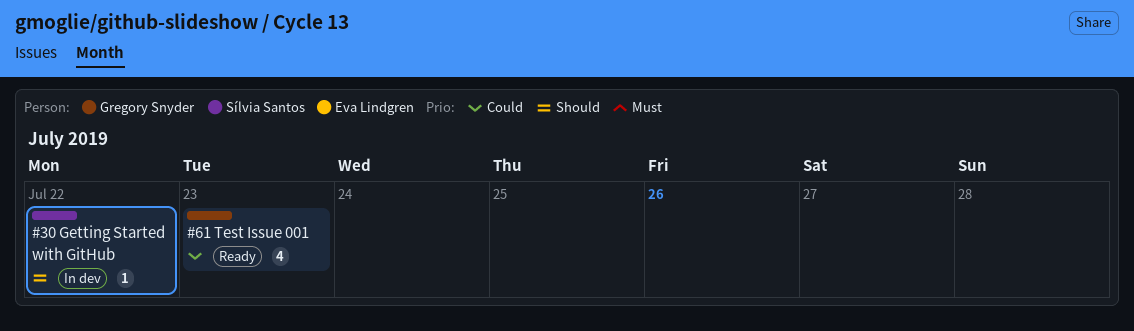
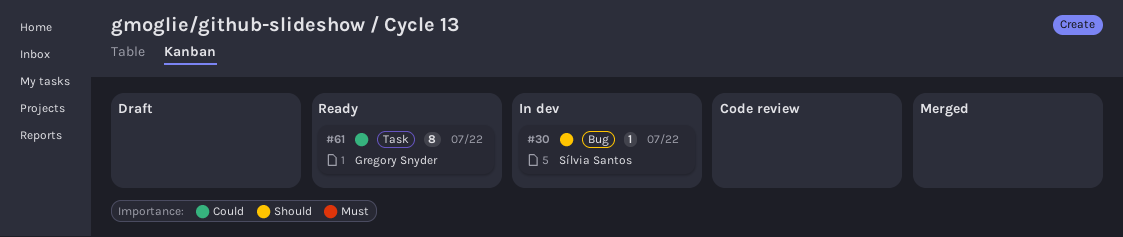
#61, estimate: 4 -> 8
#61, due: Jul 23 -> Jul 22

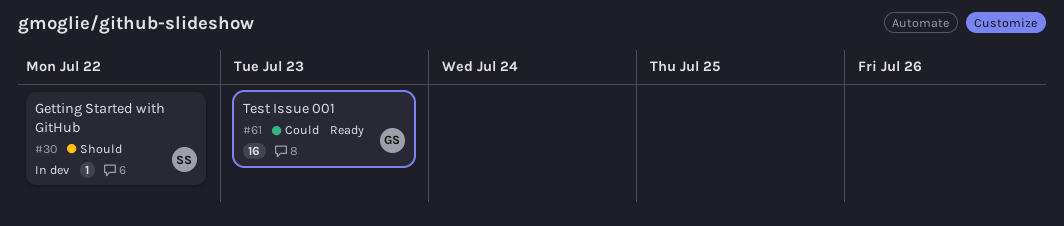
#61, estimate: 8 -> 16
#61, due: Jul 22 -> Jul 23

